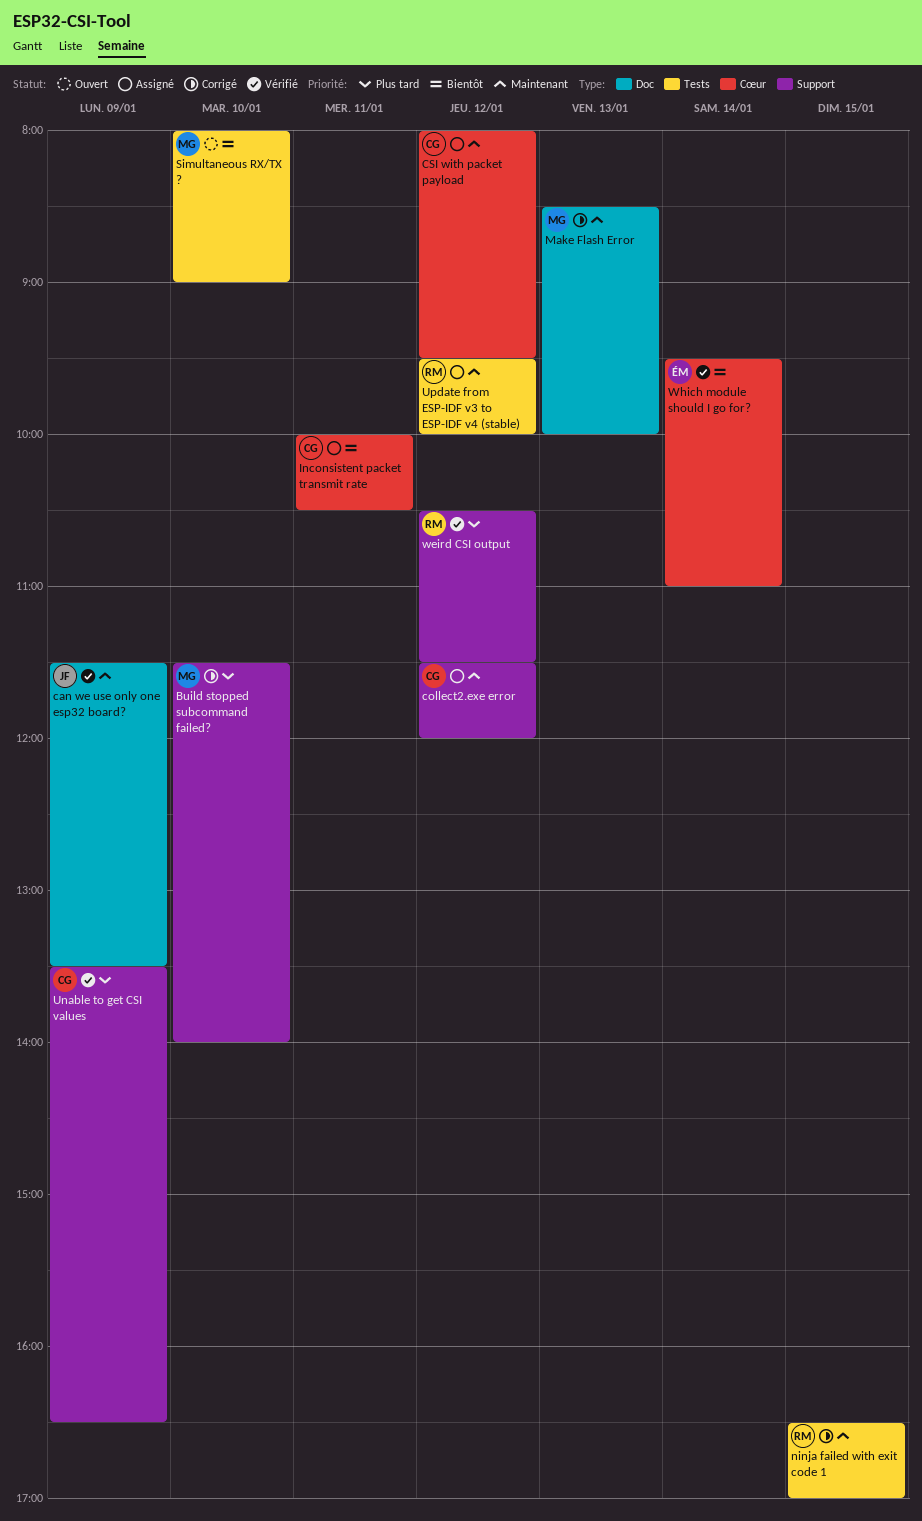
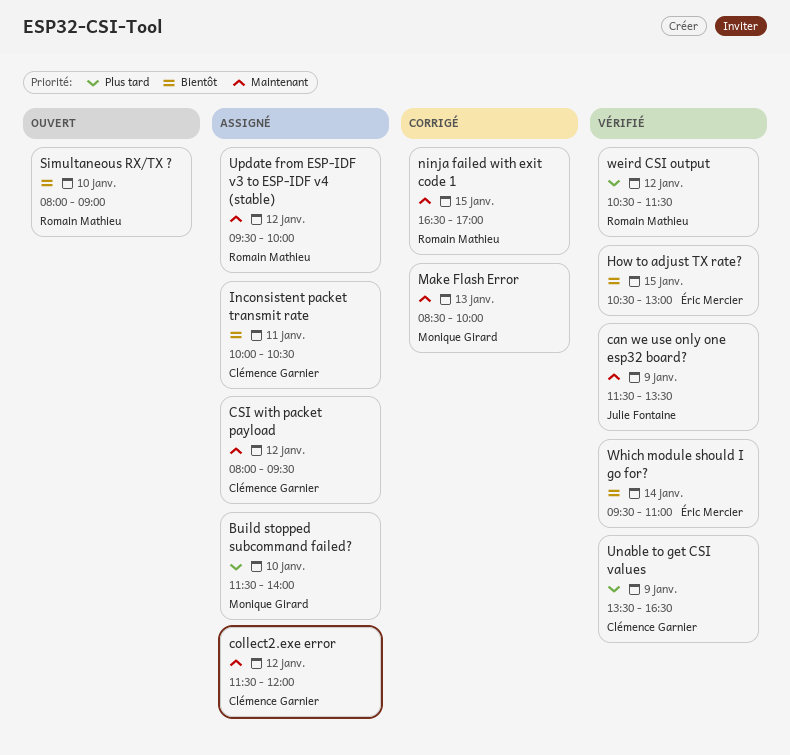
Build stopped subcommand failed?, status: Corrigé -> Assigné
How to adjust TX rate?: none -> present
Simultaneous RX/TX ?, owner: Monique Girard -> Romain Mathieu

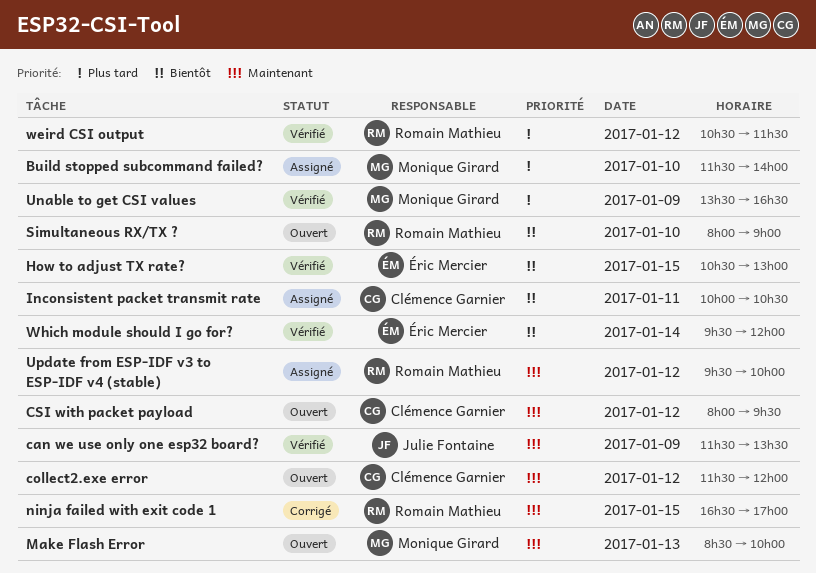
collect2.exe error, status: Assigné -> Ouvert
CSI with packet payload, status: Assigné -> Ouvert
Make Flash Error, status: Corrigé -> Ouvert
Unable to get CSI values, owner: Clémence Garnier -> Monique Girard
Which module should I go for?, ends: 11:00 -> 12:00

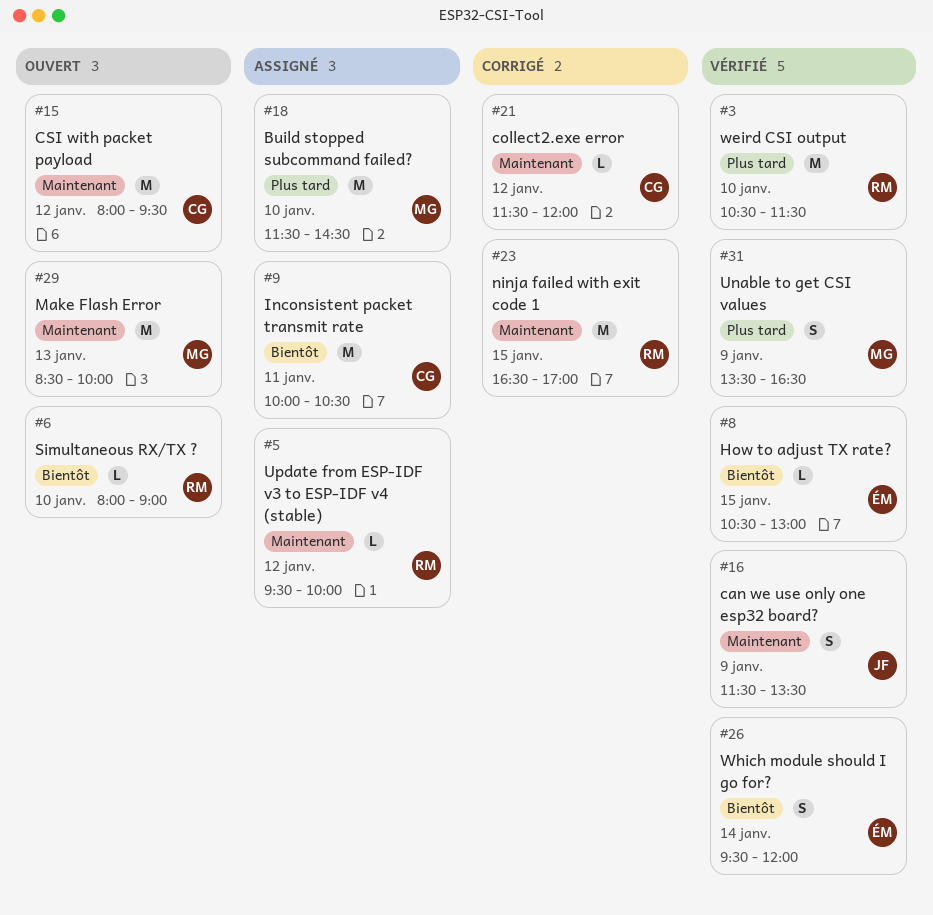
Build stopped subcommand failed?, ends: 14:00 -> 14:30
collect2.exe error, status: Ouvert -> Corrigé
weird CSI output, day: Jan 12 -> Jan 10

